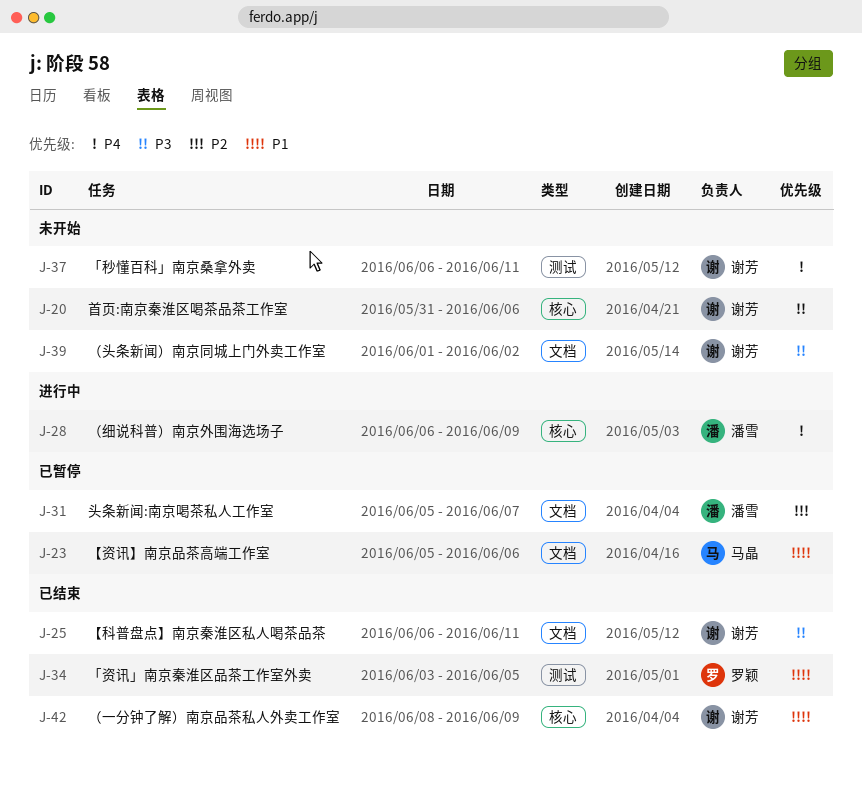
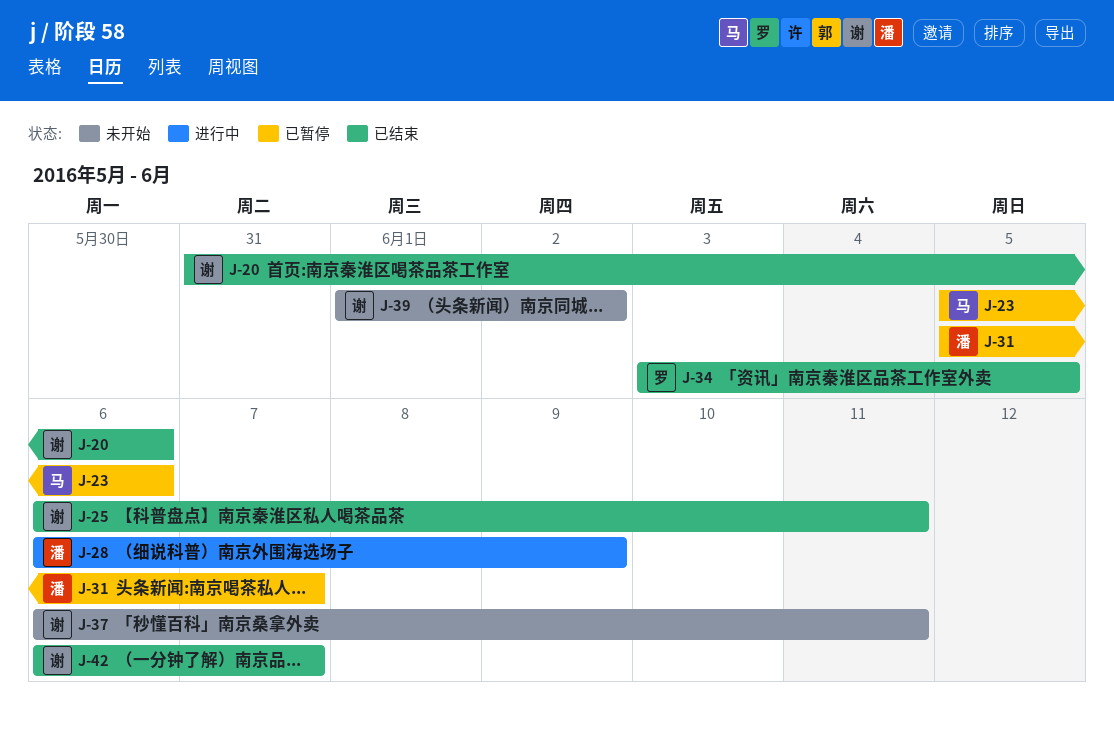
J-20, status: 未开始 -> 已结束
J-42, start: Jun 8 -> Jun 6
J-42, due: Jun 9 -> Jun 7

